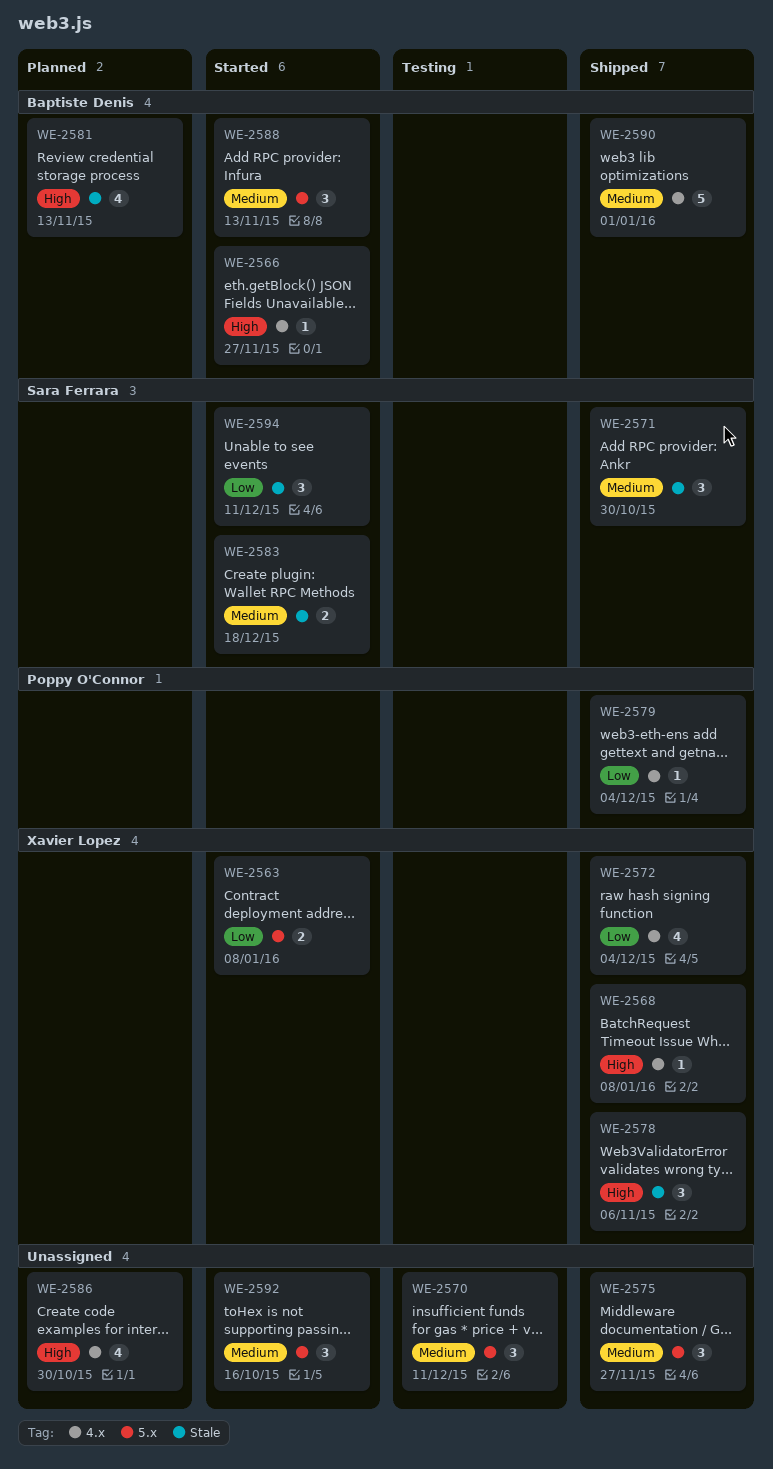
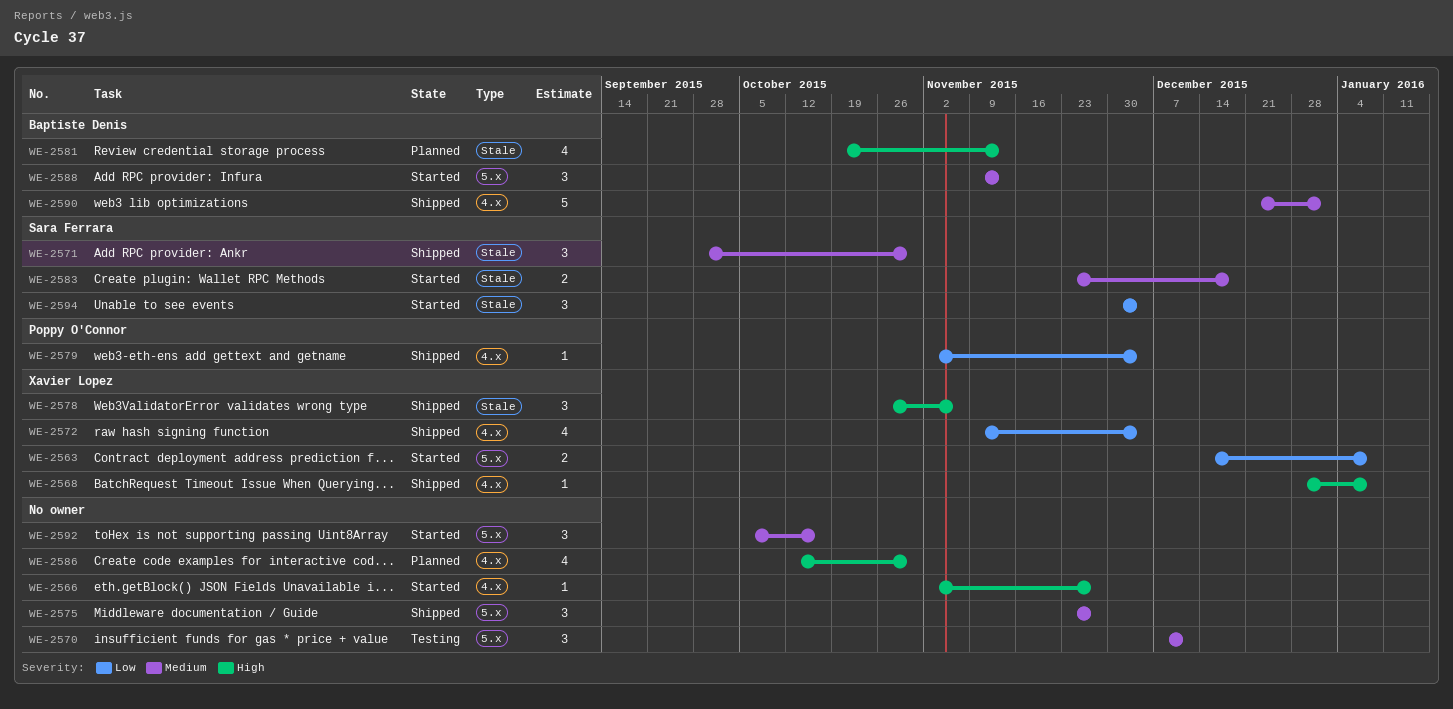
WE-2566, owner: Baptiste Denis -> none
WE-2594, due: Dec 11 -> Dec 4

